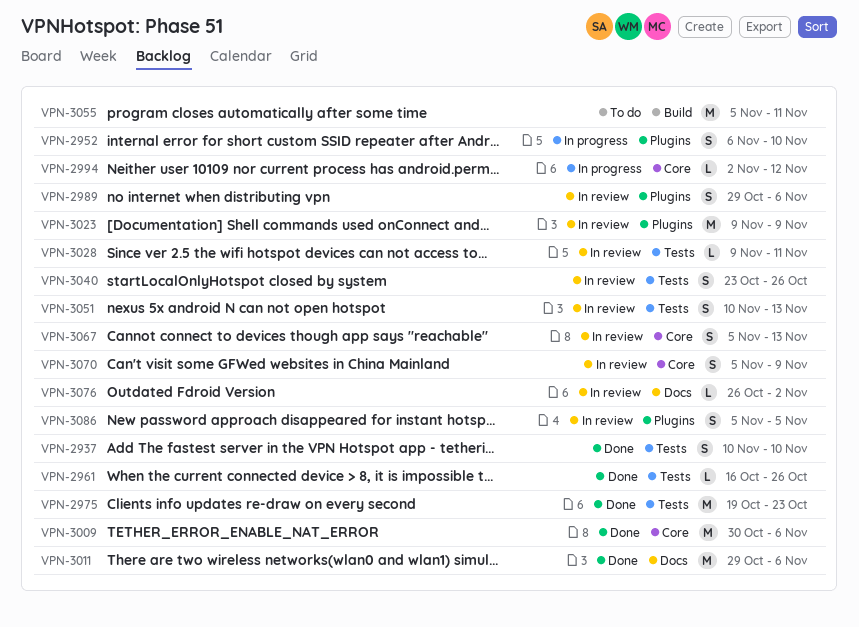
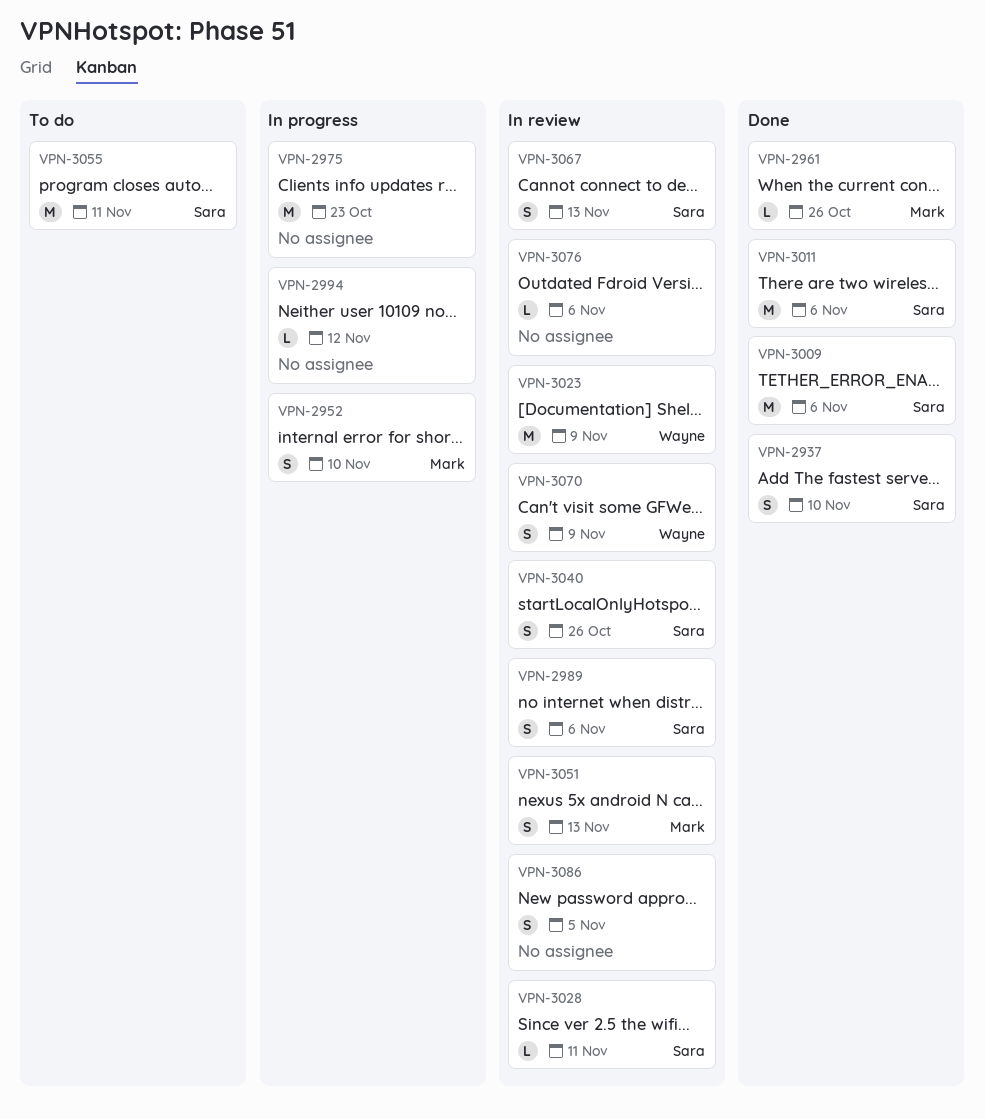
VPN-2975, status: Done -> In progress
VPN-3076, due: Nov 2 -> Nov 6

